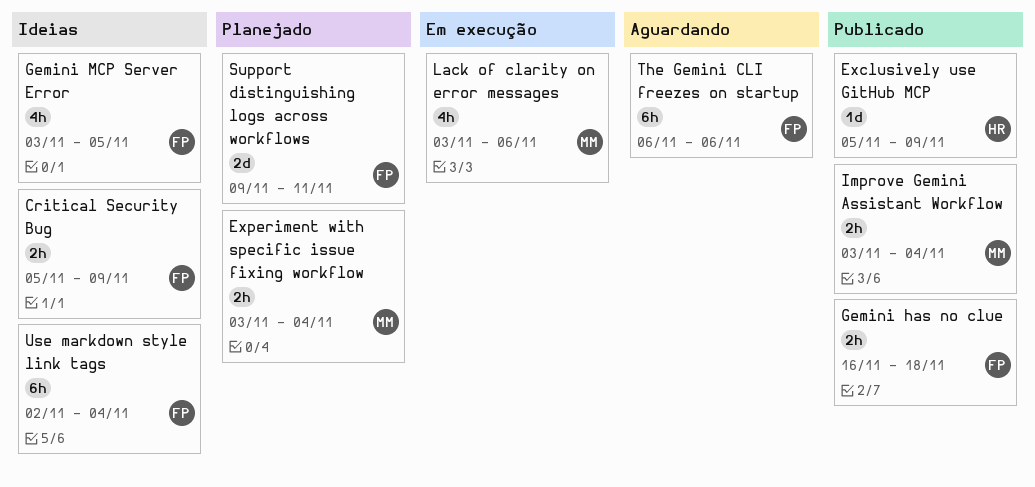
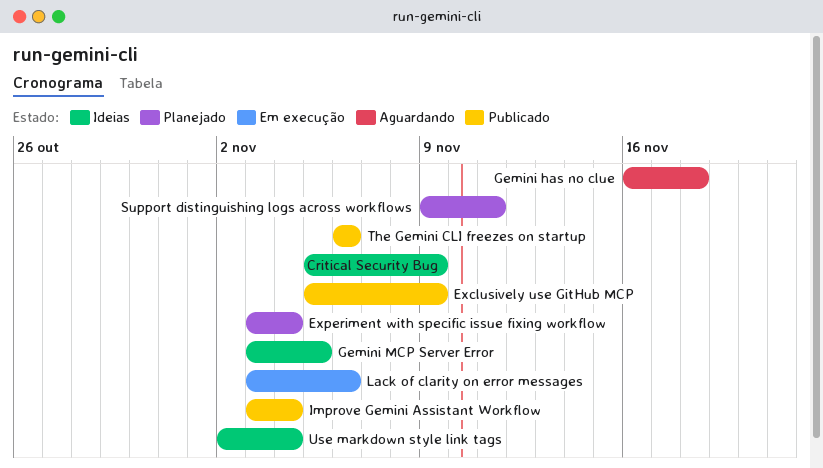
Gemini has no clue, status: Publicado -> Aguardando
The Gemini CLI freezes on startup, status: Aguardando -> Publicado

